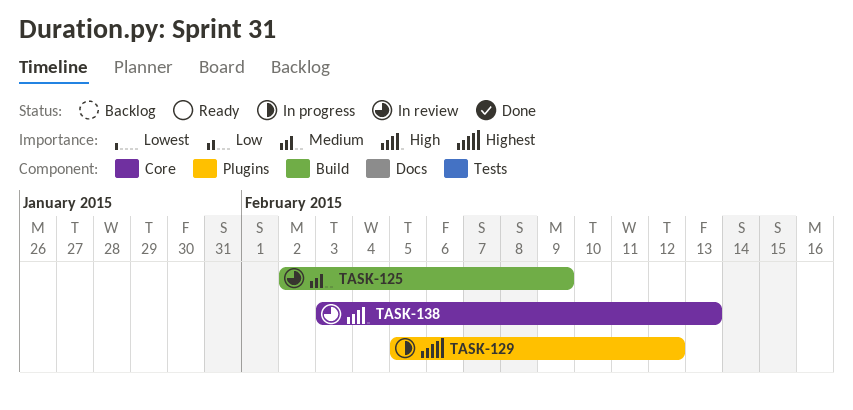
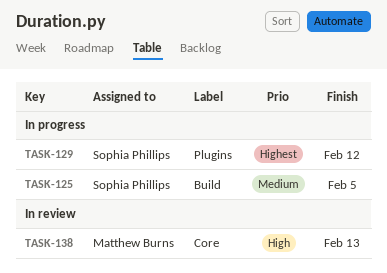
TASK-125, status: In review -> In progress
TASK-125, due: Feb 9 -> Feb 5

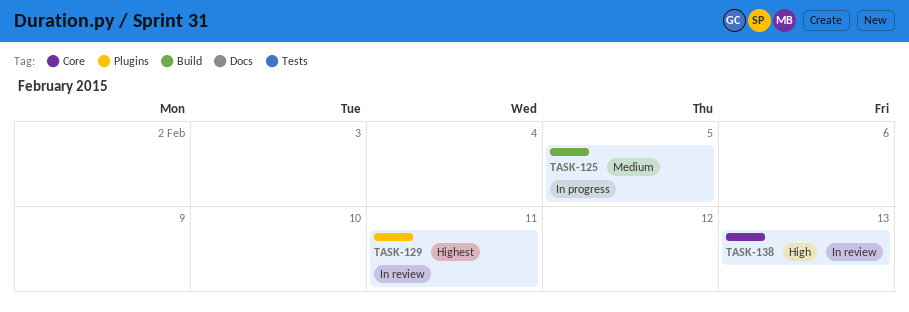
TASK-129, status: In progress -> In review
TASK-129, due: Feb 12 -> Feb 11

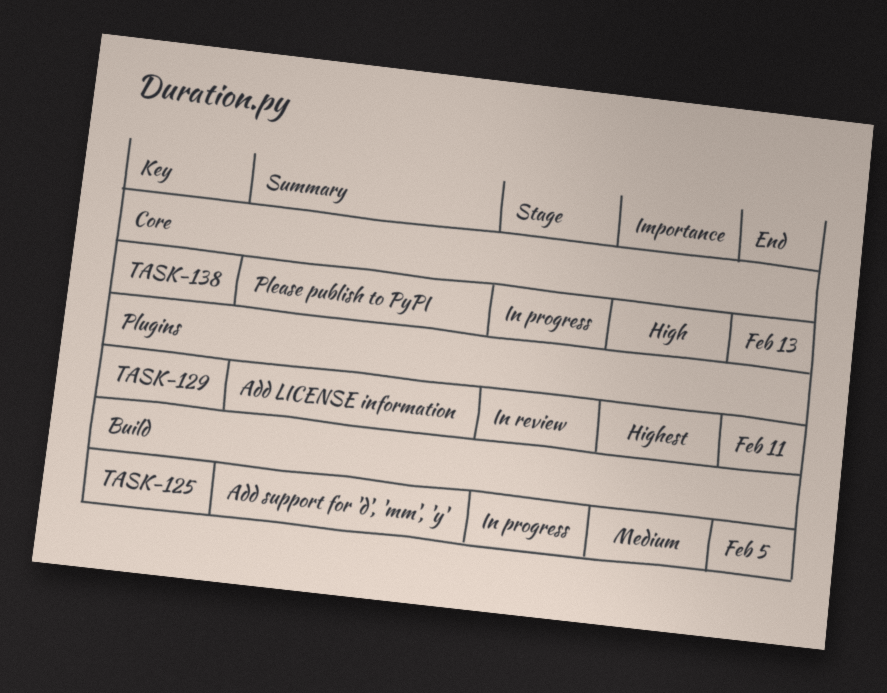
TASK-138, status: In review -> In progress

